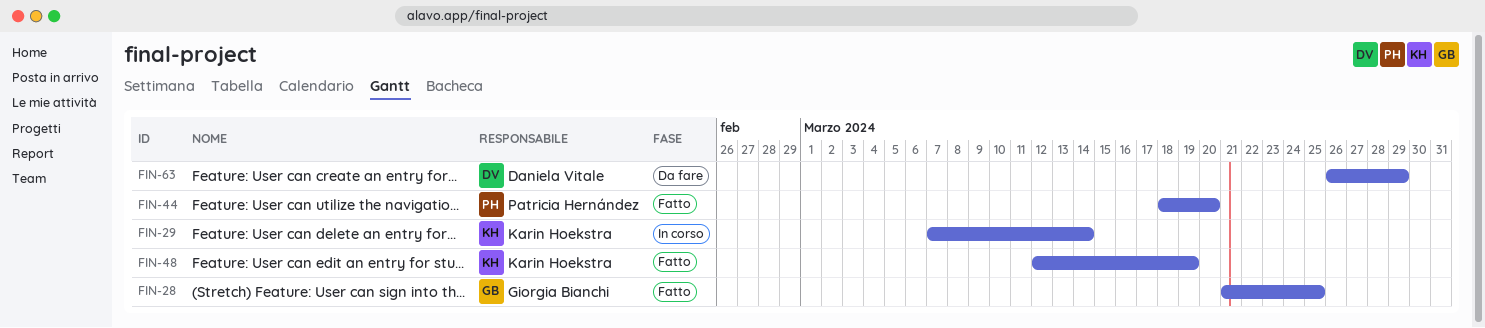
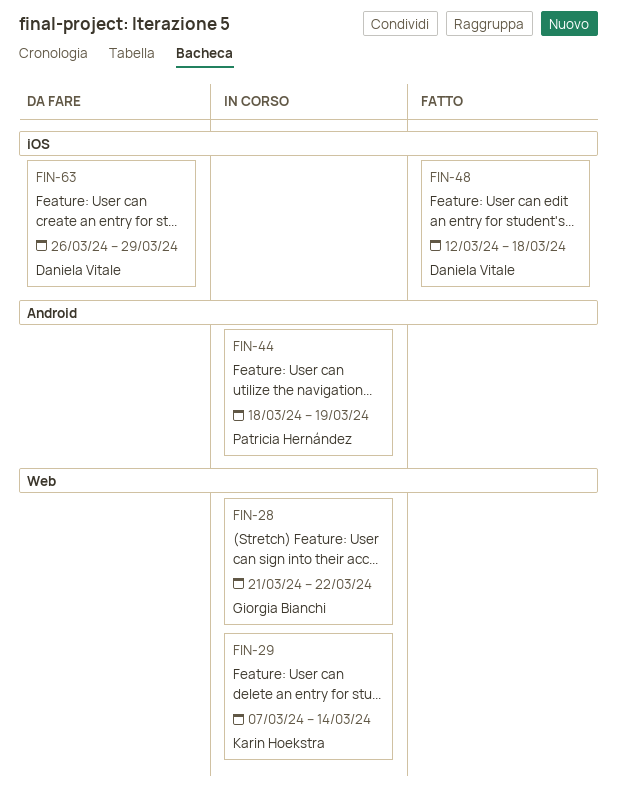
FIN-28, status: Fatto -> In corso
FIN-28, due: Mar 25 -> Mar 22
FIN-44, status: Fatto -> In corso
FIN-44, due: Mar 20 -> Mar 19
FIN-48, owner: Karin Hoekstra -> Daniela Vitale
FIN-48, due: Mar 19 -> Mar 18

